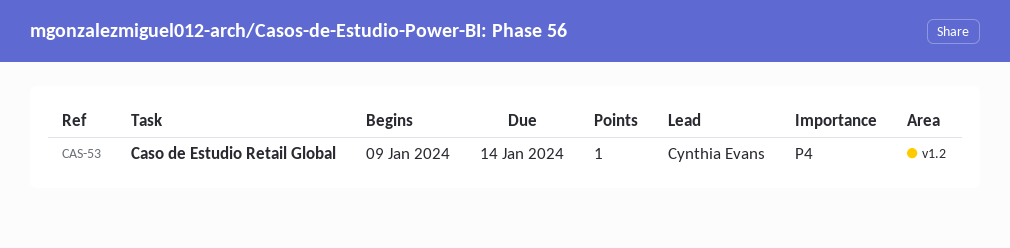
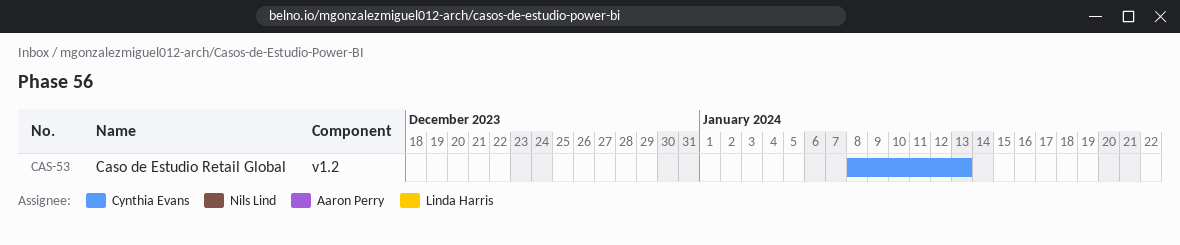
CAS-53, start: Jan 9 -> Jan 8
CAS-53, due: Jan 14 -> Jan 13

